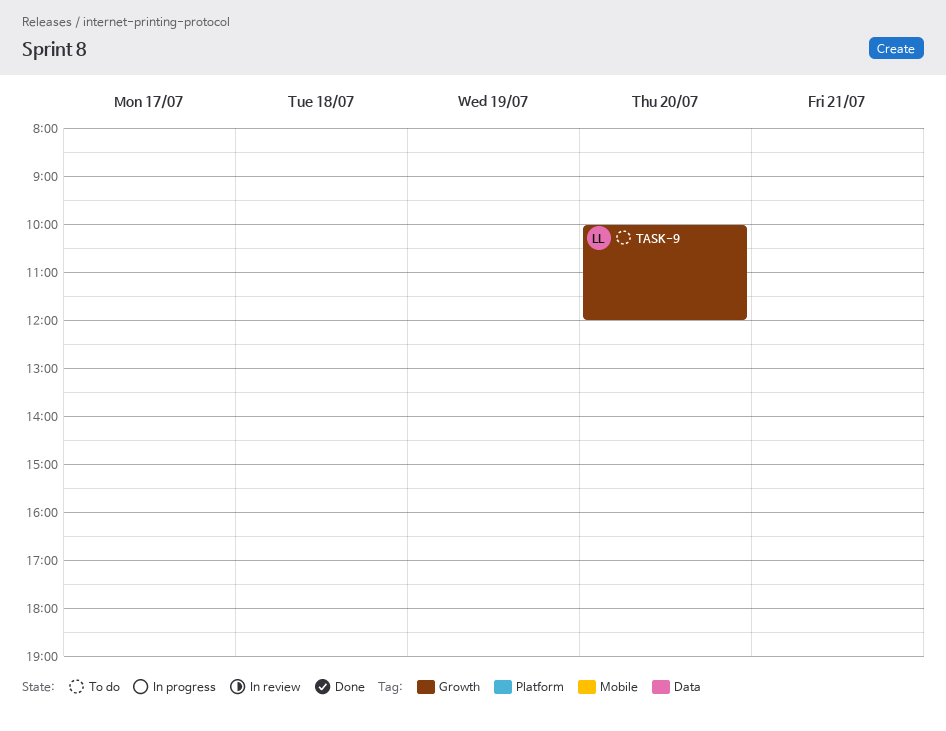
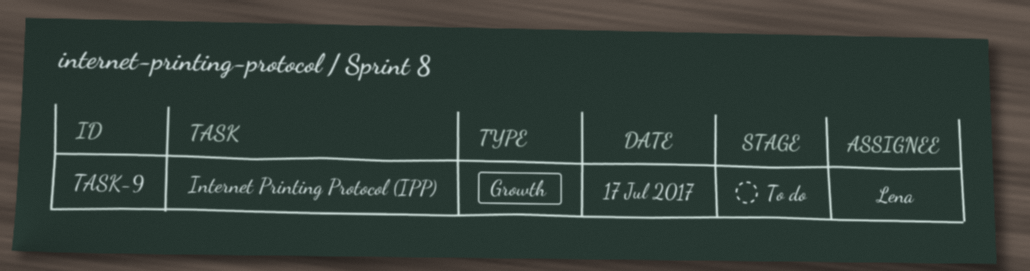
TASK-9, day: Jul 20 -> Jul 17

